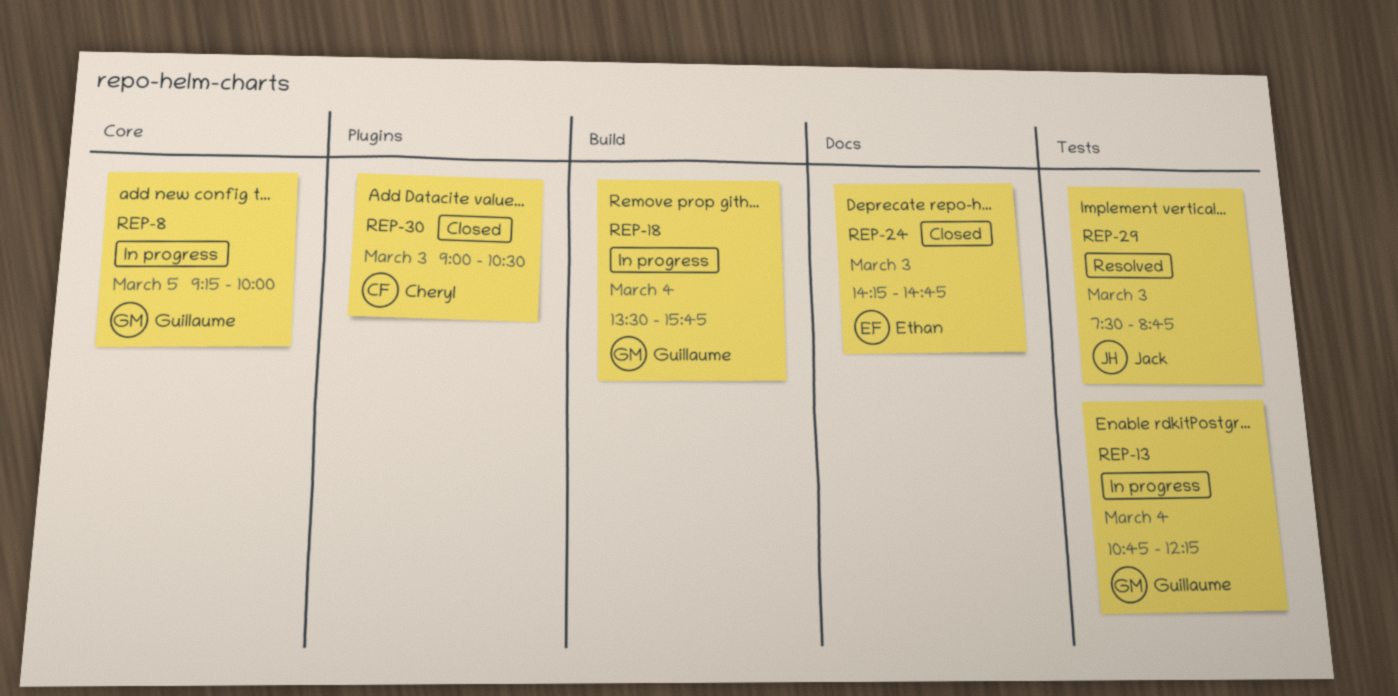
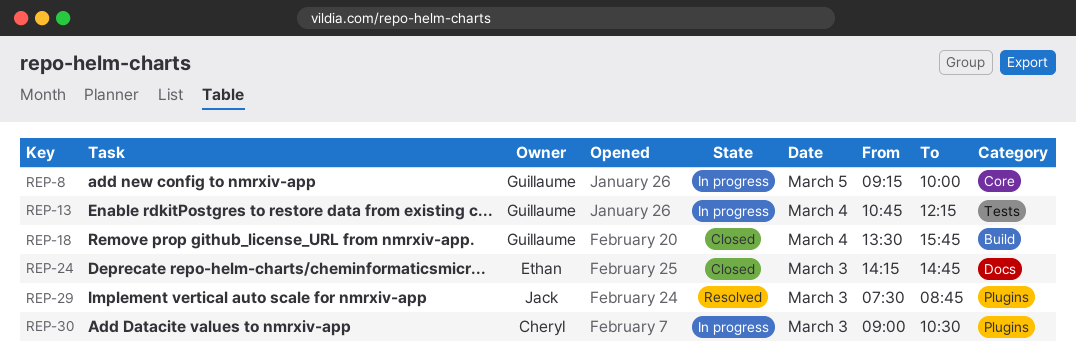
REP-18, status: In progress -> Closed
REP-29, label: Tests -> Plugins
REP-30, status: Closed -> In progress

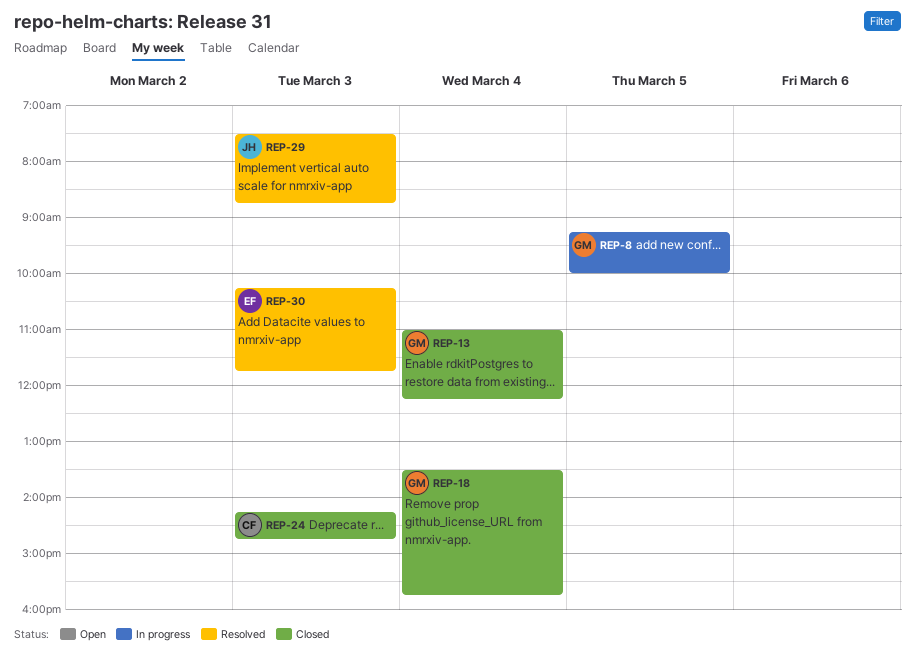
REP-13, status: In progress -> Closed
REP-13, begins: 10:45 -> 11:00
REP-24, owner: Ethan -> Cheryl
REP-30, status: In progress -> Resolved
REP-30, owner: Cheryl -> Ethan
REP-30, begins: 09:00 -> 10:15
REP-30, ends: 10:30 -> 11:45

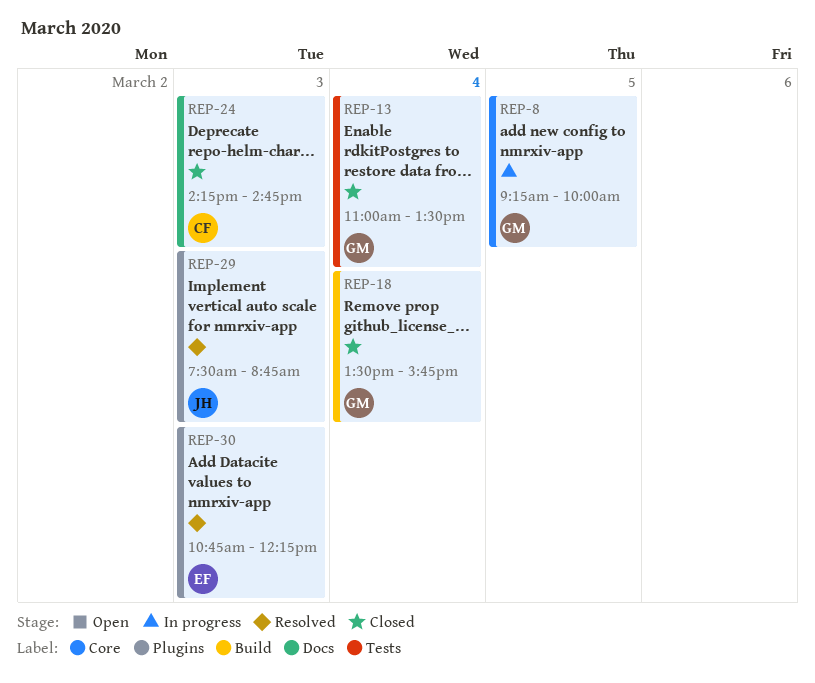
REP-13, ends: 12:15 -> 13:30
REP-30, begins: 10:15 -> 10:45
REP-30, ends: 11:45 -> 12:15

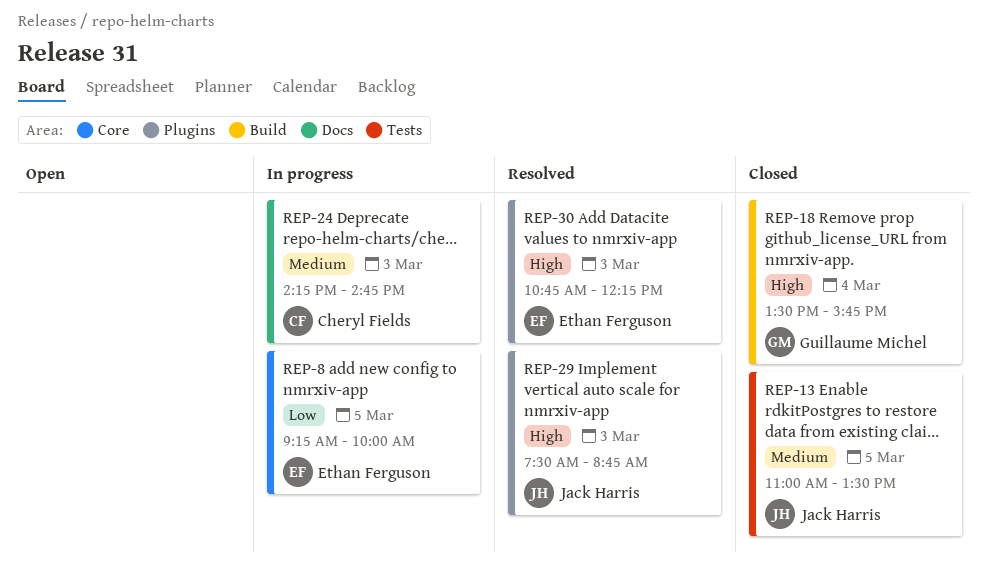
REP-8, owner: Guillaume Michel -> Ethan Ferguson
REP-13, owner: Guillaume Michel -> Jack Harris
REP-13, day: Mar 4 -> Mar 5
REP-24, status: Closed -> In progress

